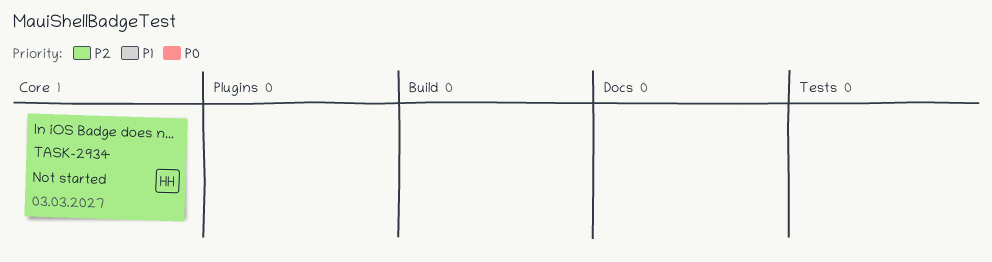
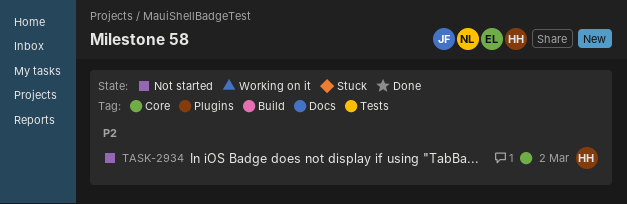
TASK-2934, due: Mar 3 -> Mar 2

